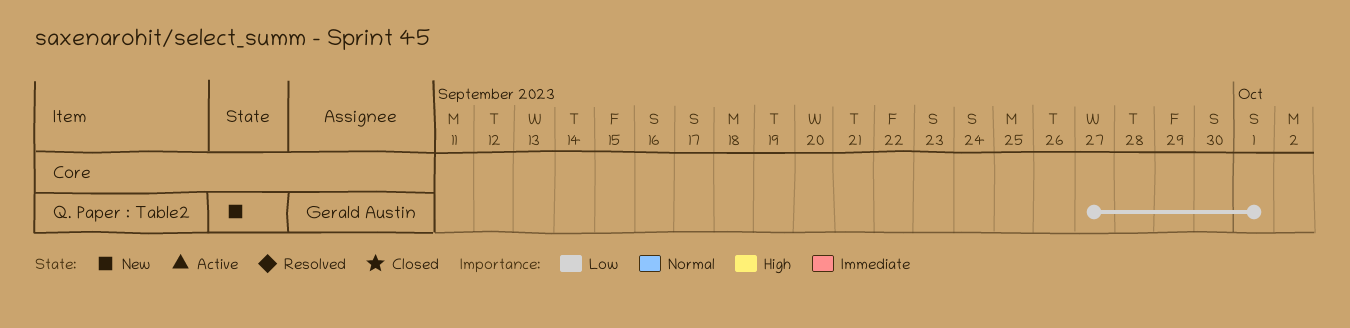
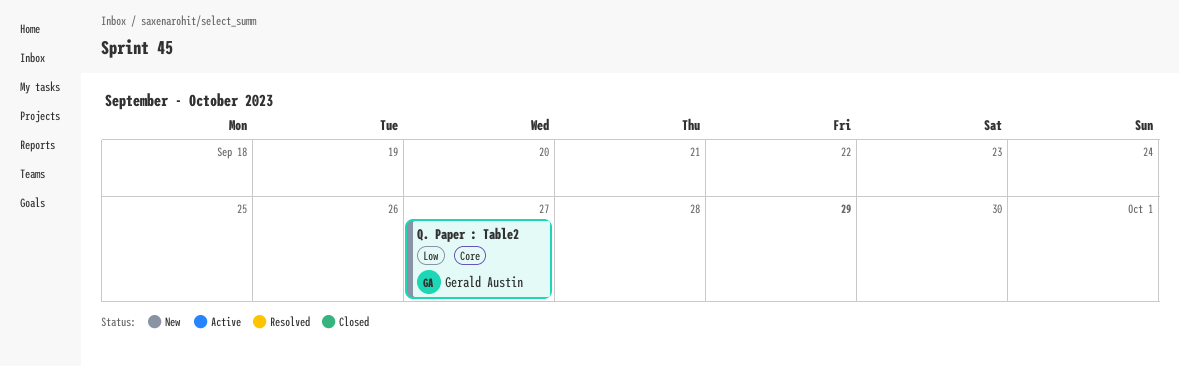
Q. Paper : Table2, due: Oct 1 -> Sep 27

